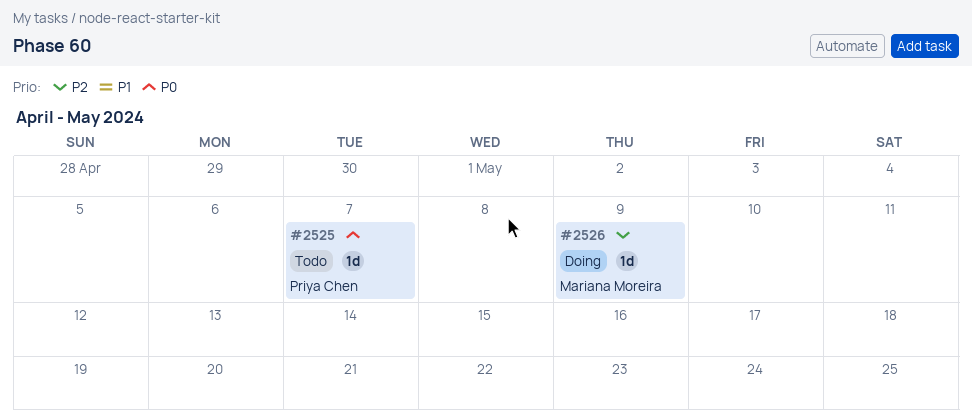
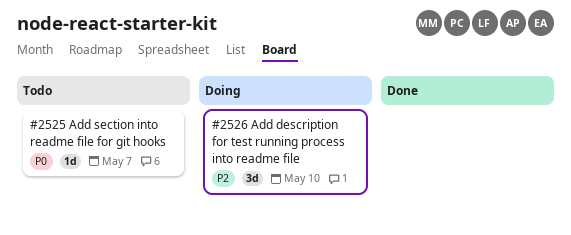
#2526, estimate: 1d -> 3d
#2526, due: May 9 -> May 10

